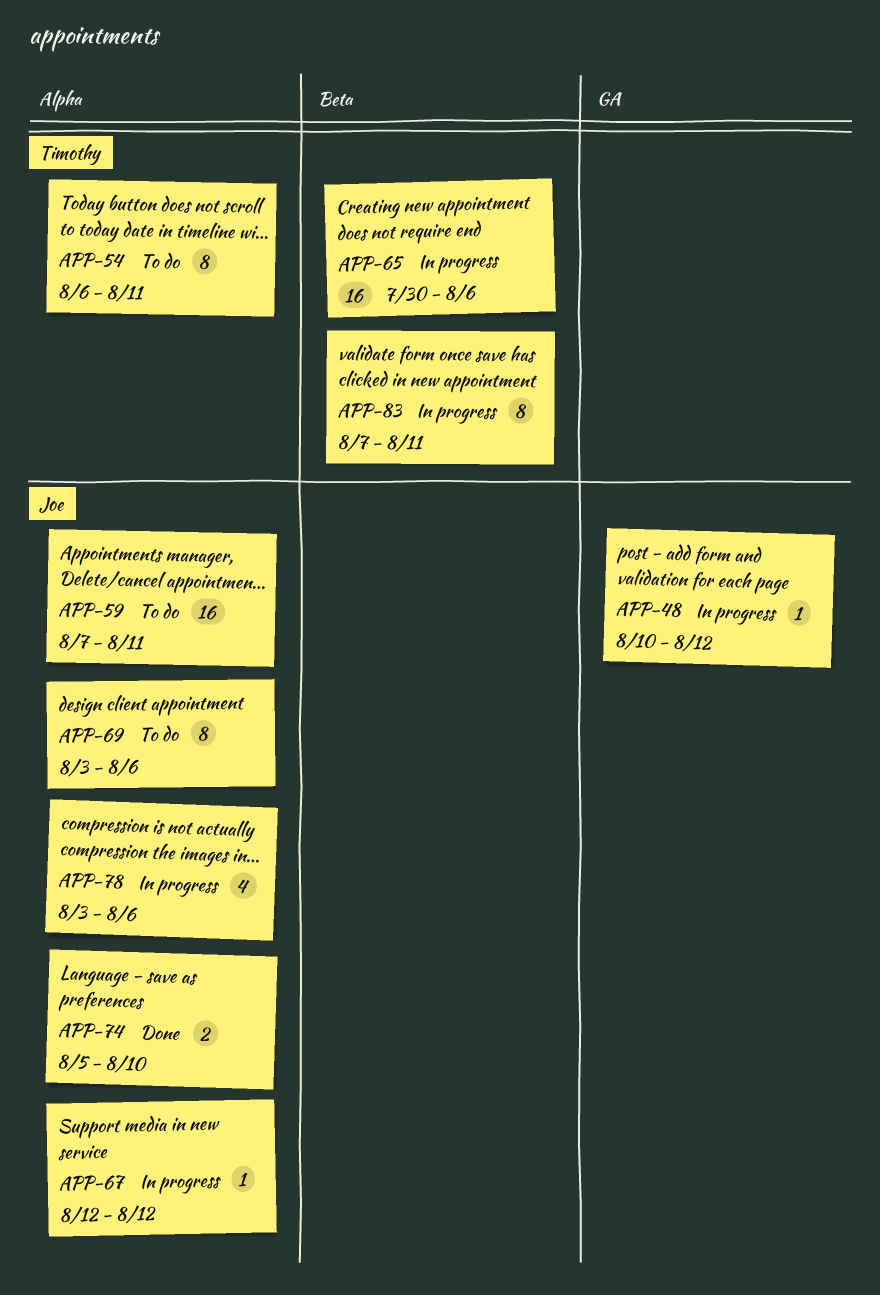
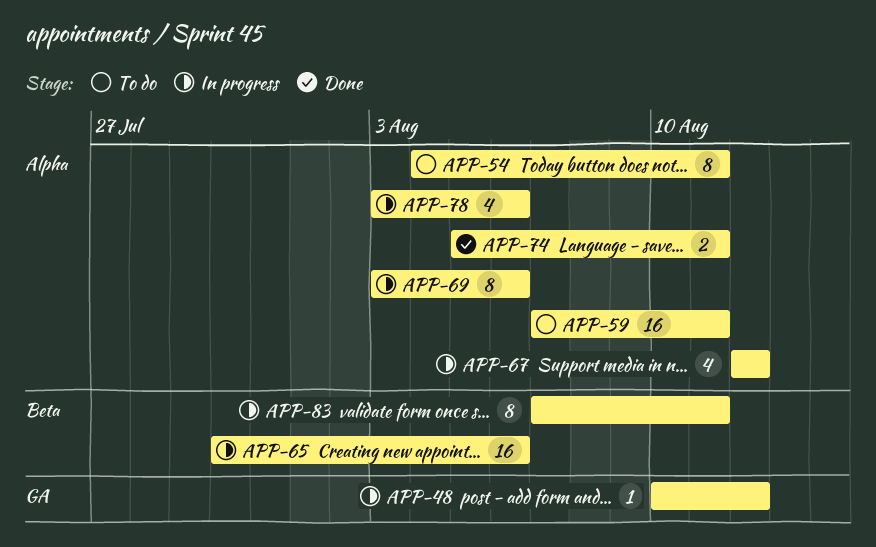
APP-54, start: Aug 6 -> Aug 4
APP-67, estimate: 1 -> 4
APP-69, status: To do -> In progress
APP-74, due: Aug 10 -> Aug 11

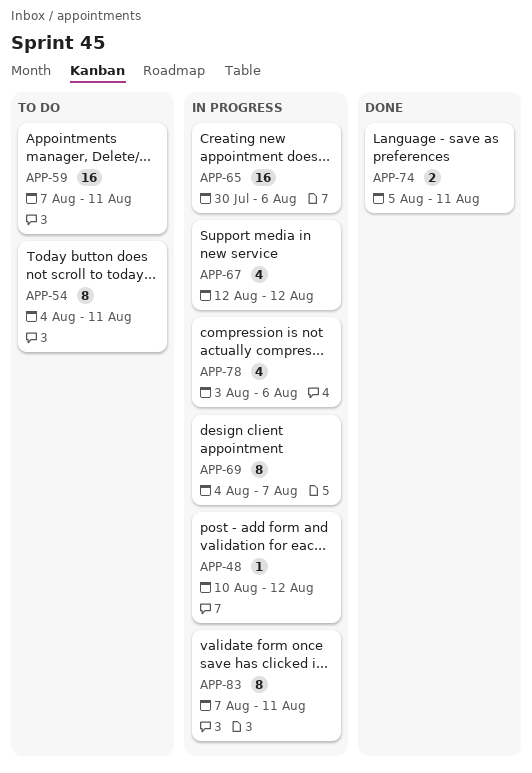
APP-69, start: Aug 3 -> Aug 4
APP-69, due: Aug 6 -> Aug 7

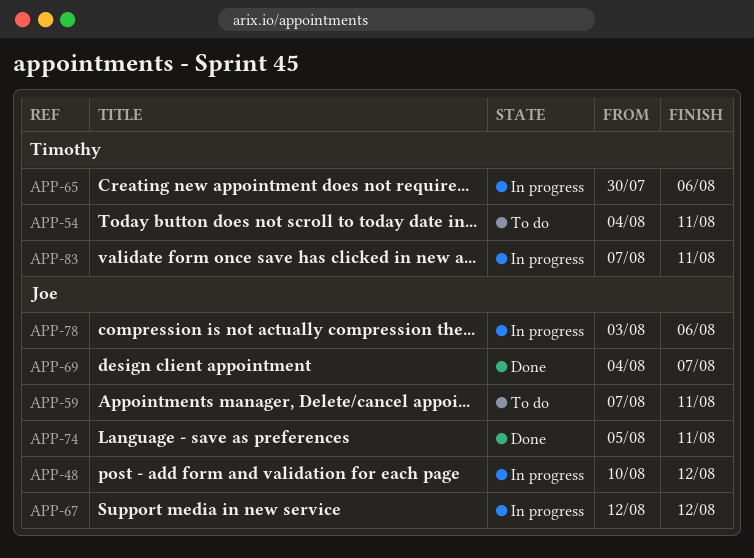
APP-69, status: In progress -> Done

